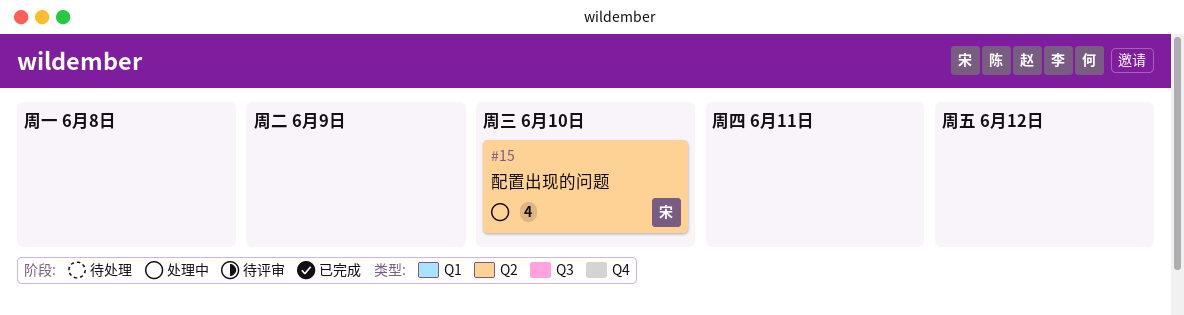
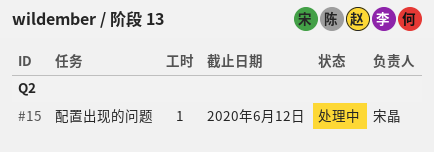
#15, estimate: 4 -> 1
#15, due: Jun 10 -> Jun 12

